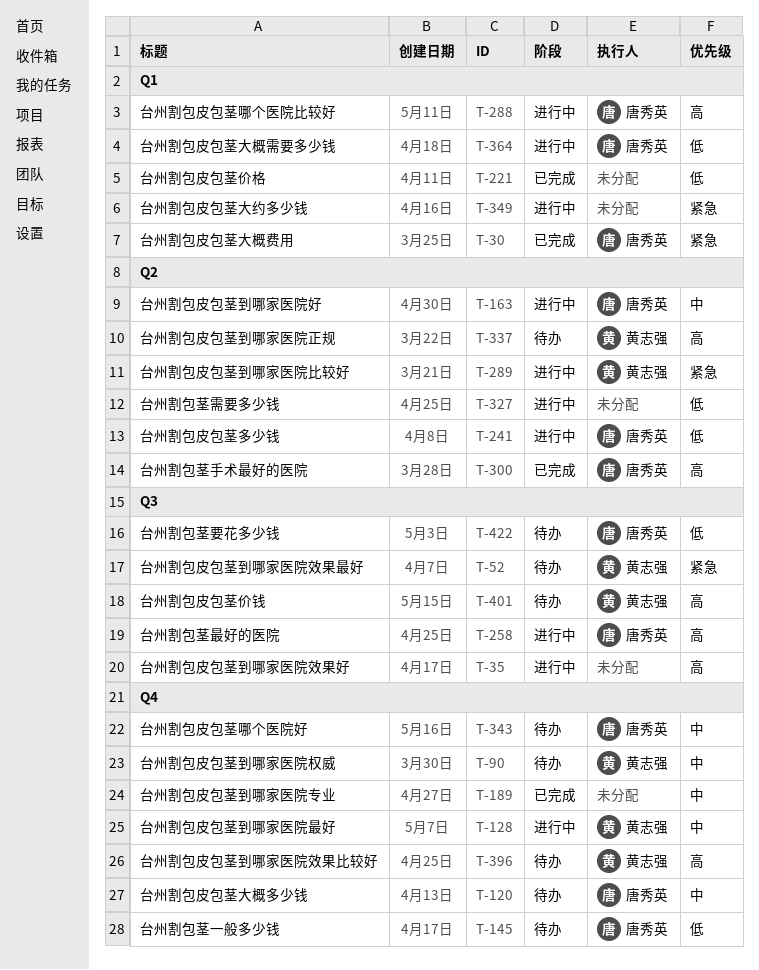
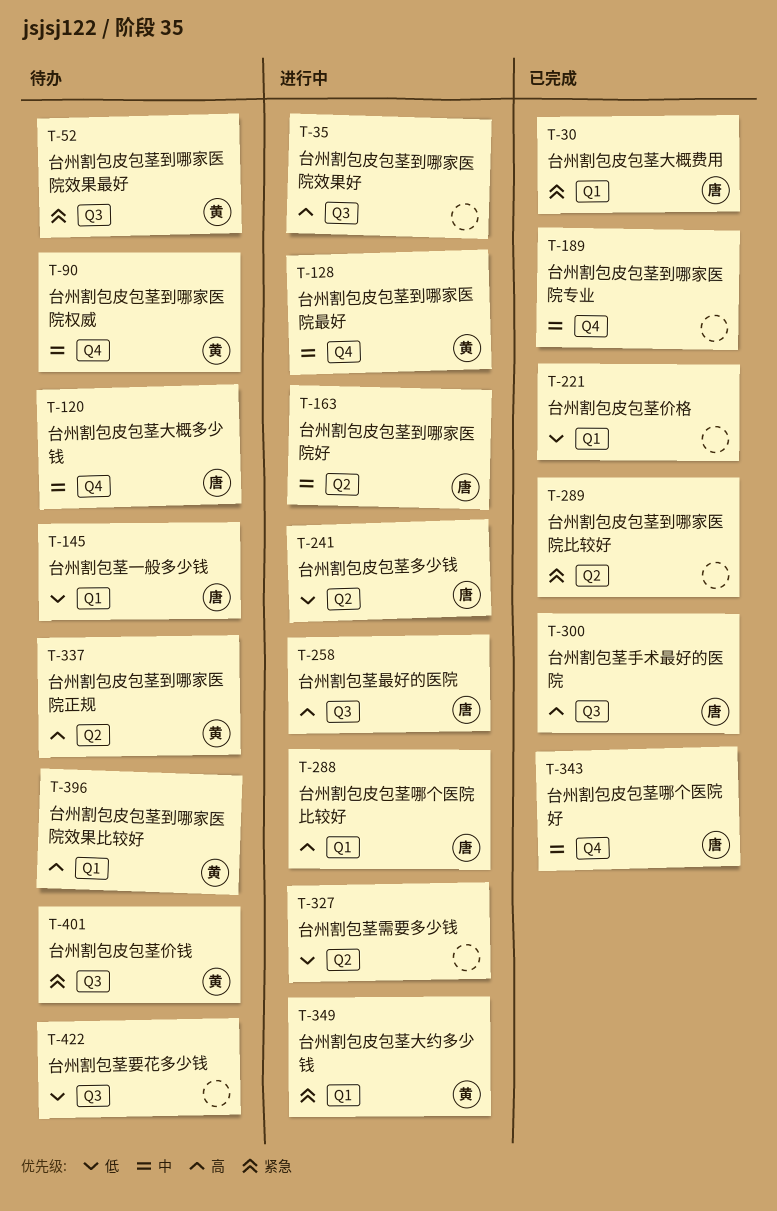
T-145, label: Q4 -> Q1
T-289, status: 进行中 -> 已完成
T-289, owner: 黄志强 -> none
T-300, label: Q2 -> Q3
T-343, status: 待办 -> 已完成
T-349, owner: none -> 黄志强
T-364: present -> none
T-396, label: Q4 -> Q1
T-401, priority: 高 -> 紧急
T-422, owner: 唐秀英 -> none

